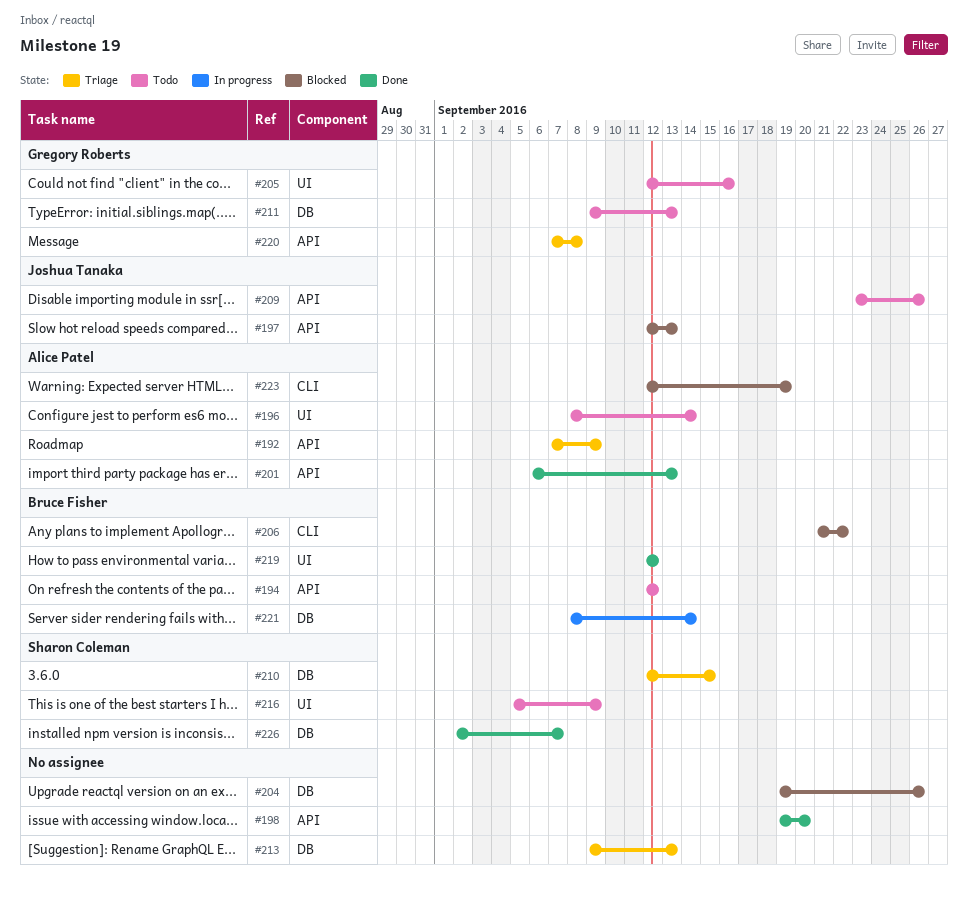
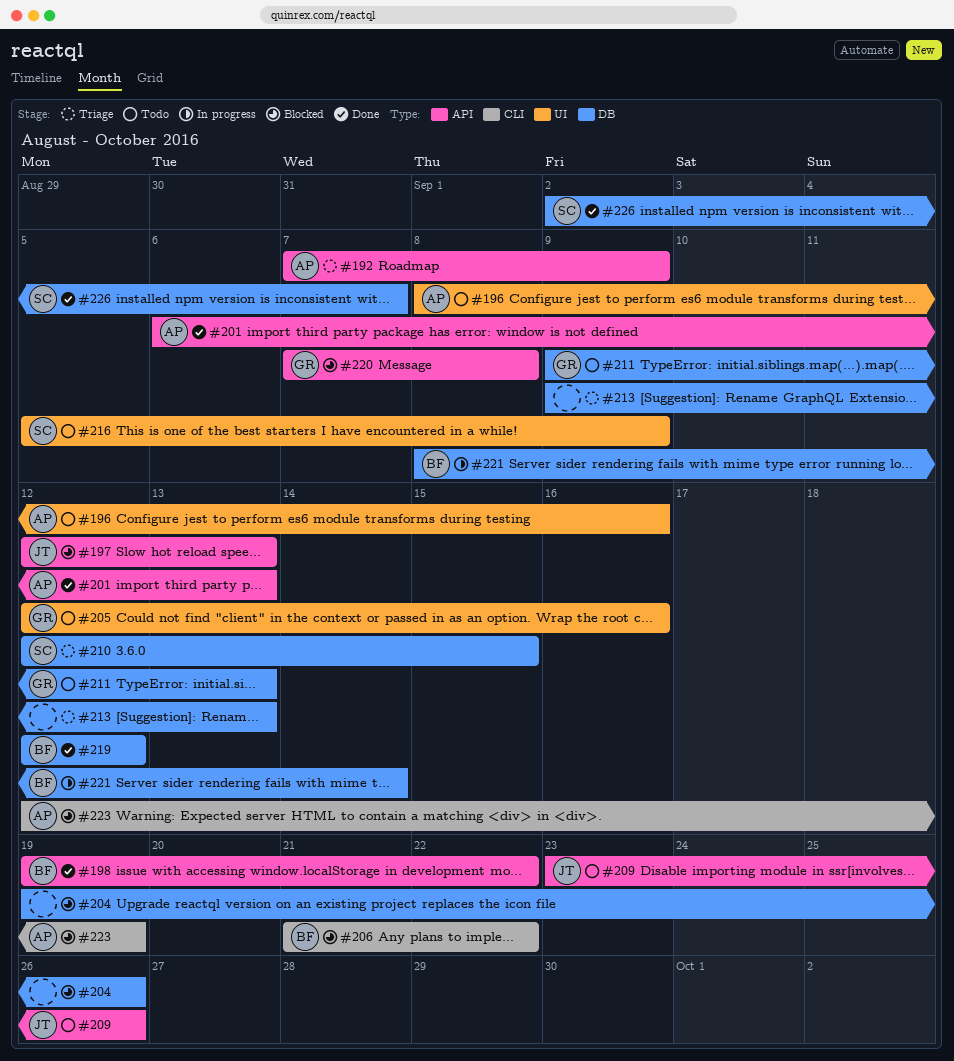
#194: present -> none
#196, due: Sep 14 -> Sep 16
#198, owner: none -> Bruce Fisher
#198, due: Sep 20 -> Sep 22
#219, label: UI -> DB
#220, status: Triage -> Blocked

